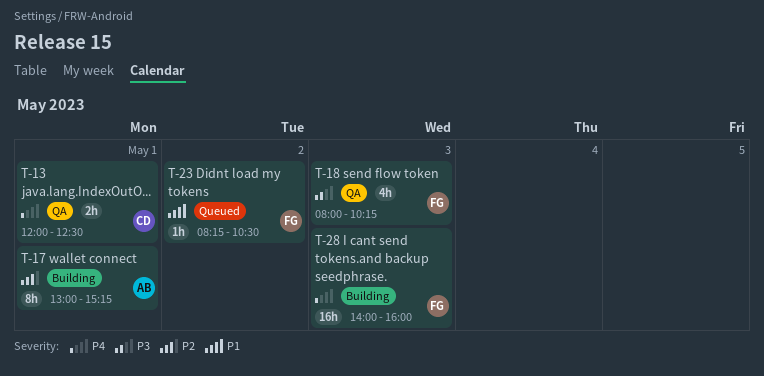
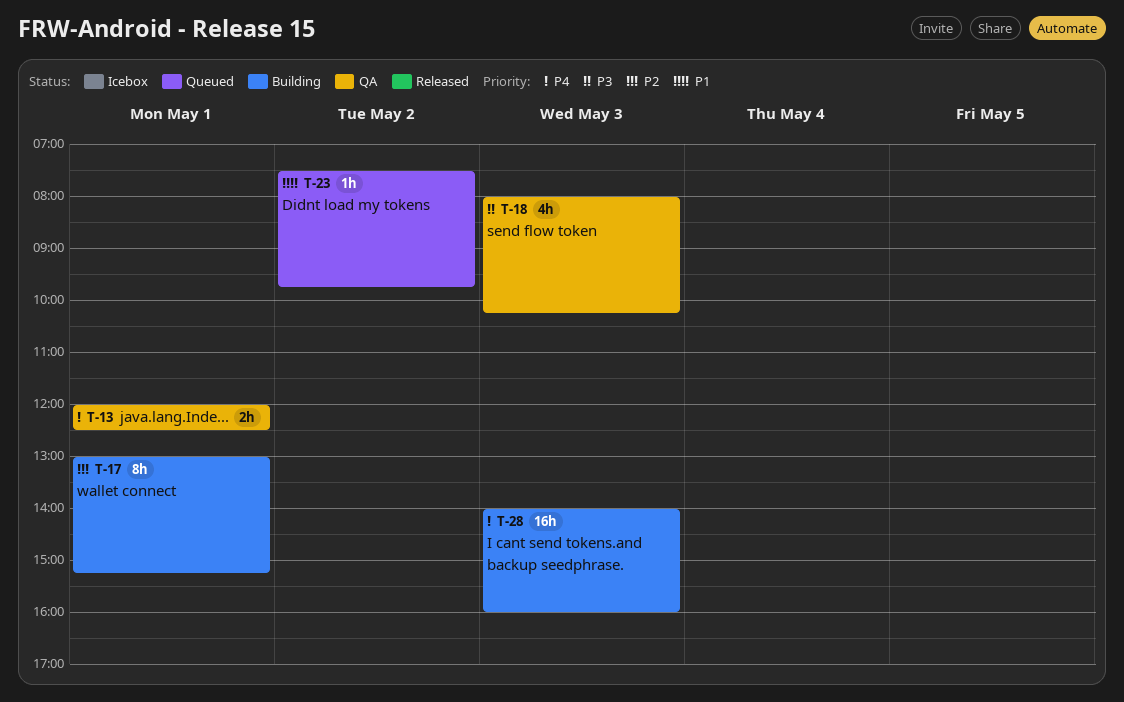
T-23, begins: 08:15 -> 07:30
T-23, ends: 10:30 -> 09:45

